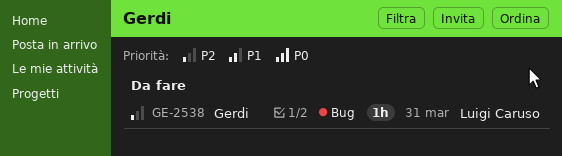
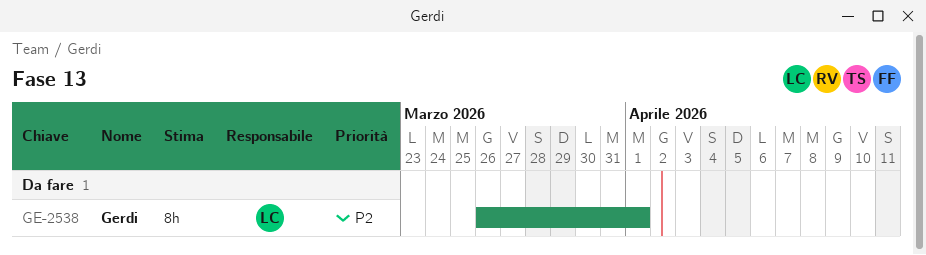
GE-2538, estimate: 1h -> 8h
GE-2538, due: Mar 31 -> Apr 1

